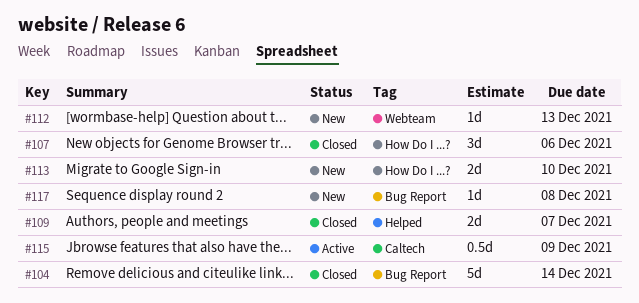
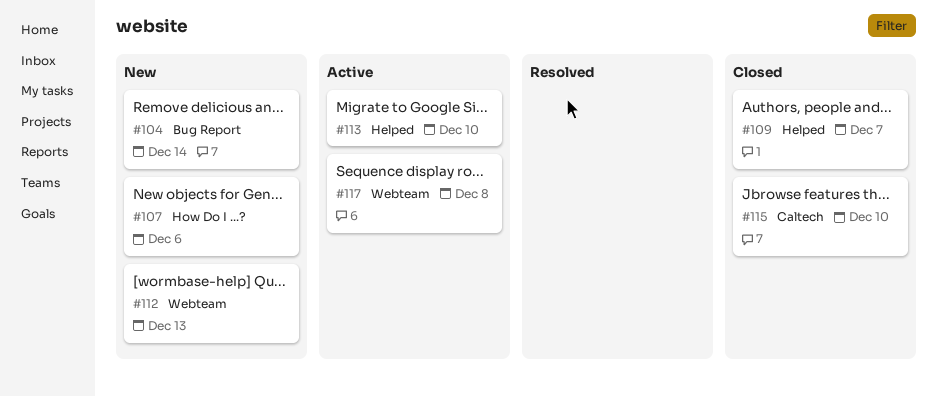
#104, status: Closed -> New
#107, status: Closed -> New
#113, status: New -> Active
#113, label: How Do I ...? -> Helped
#115, status: Active -> Closed
#115, due: Dec 9 -> Dec 10
#117, status: New -> Active
#117, label: Bug Report -> Webteam

